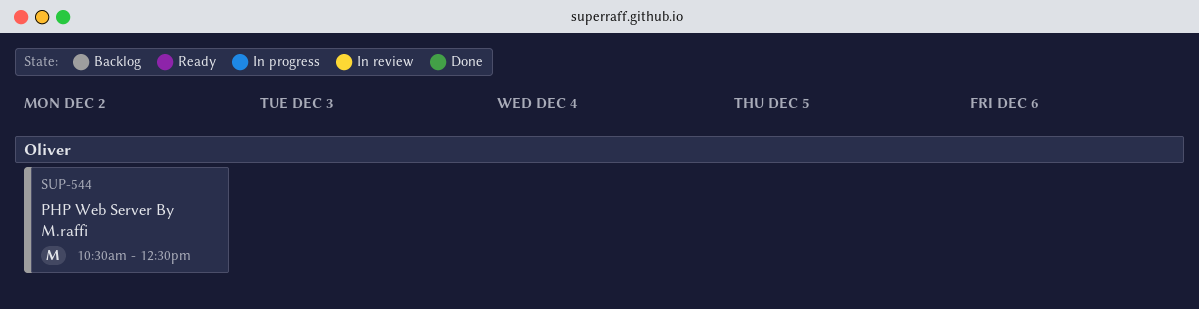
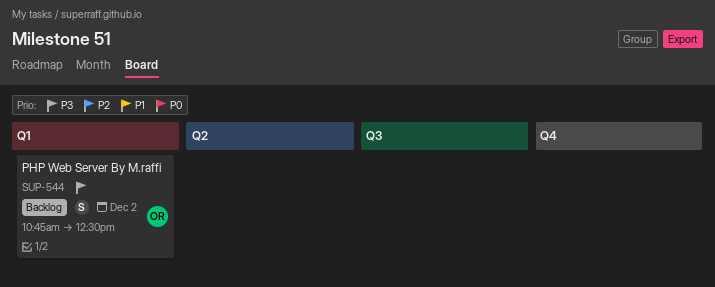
SUP-544, estimate: M -> S
SUP-544, begins: 10:30 -> 10:45

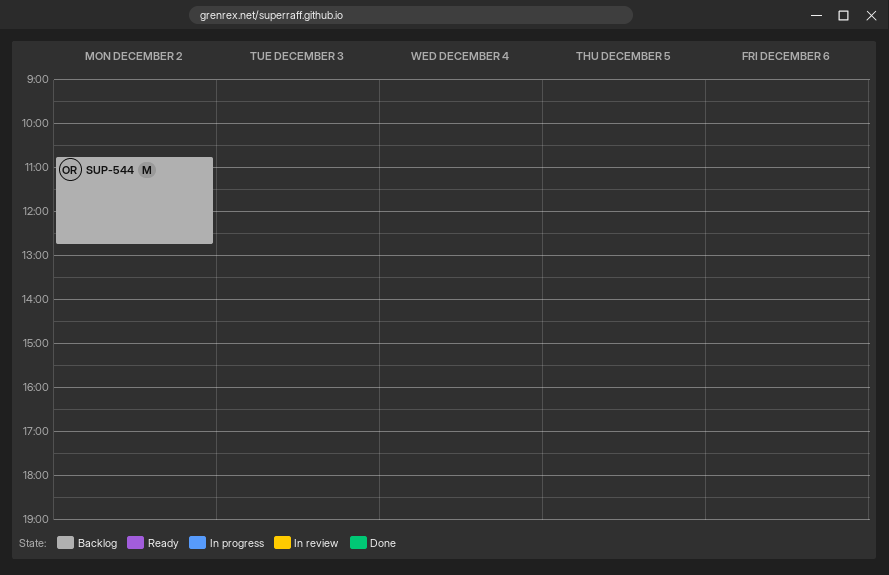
SUP-544, estimate: S -> M
SUP-544, ends: 12:30 -> 12:45

